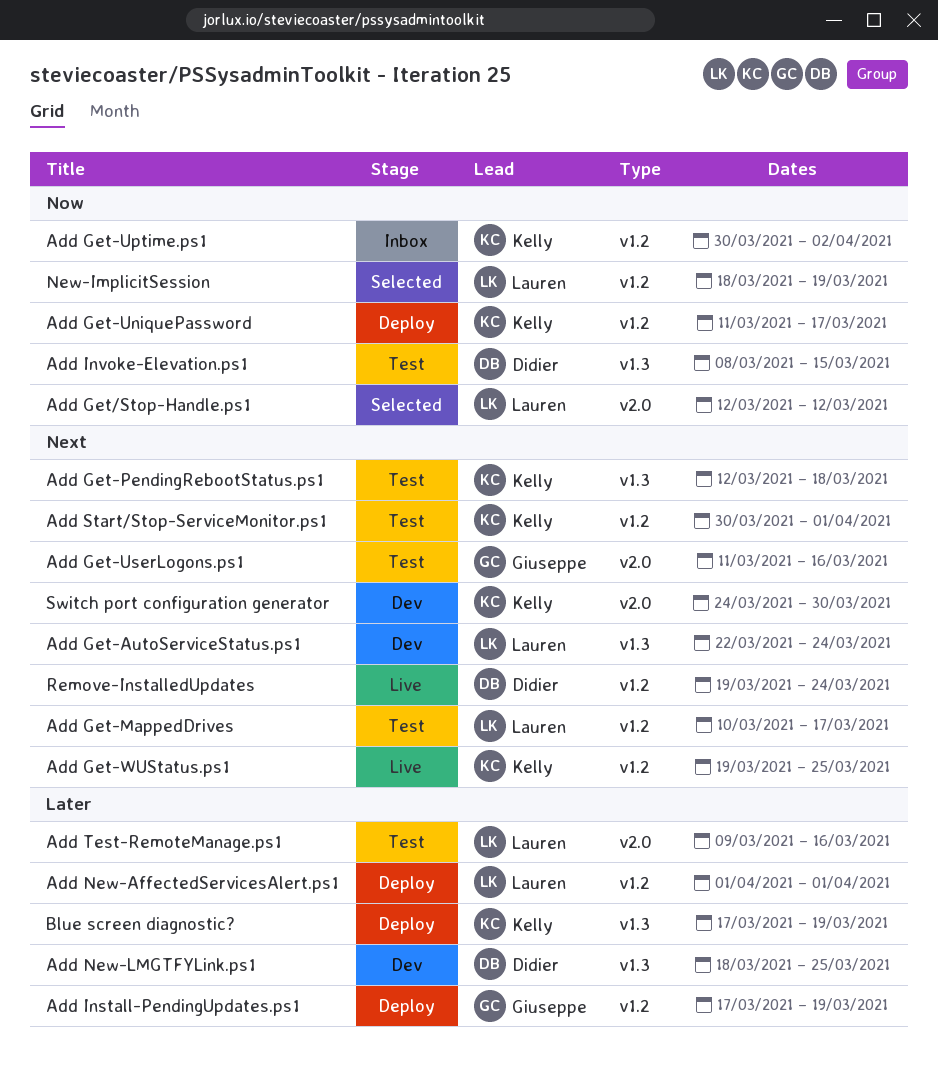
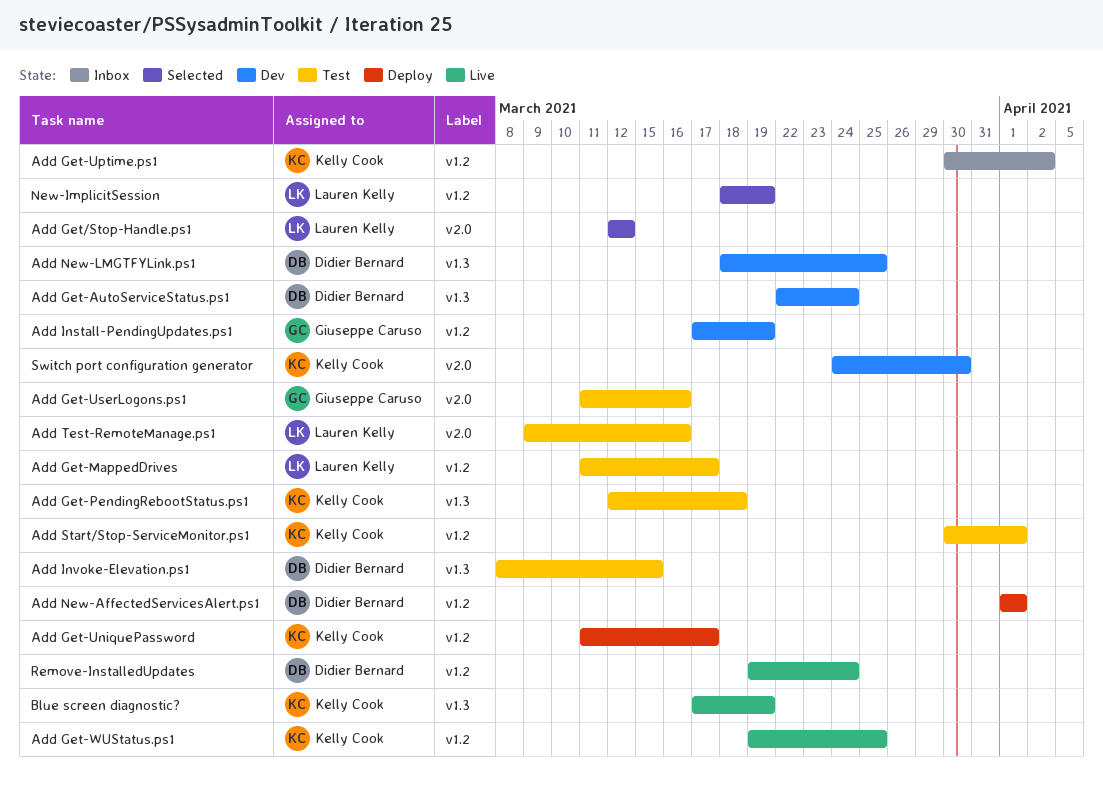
Add Get-AutoServiceStatus.ps1, owner: Lauren Kelly -> Didier Bernard
Add Get-MappedDrives, start: Mar 10 -> Mar 11
Add Install-PendingUpdates.ps1, status: Deploy -> Dev
Add New-AffectedServicesAlert.ps1, owner: Lauren Kelly -> Didier Bernard
Blue screen diagnostic?, status: Deploy -> Live

